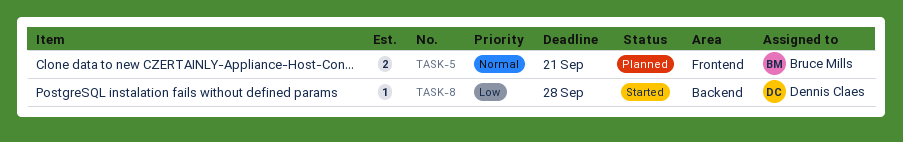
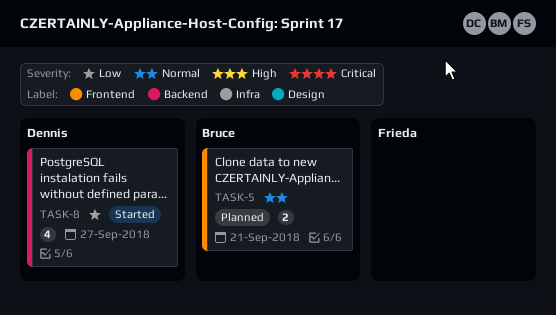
TASK-8, estimate: 1 -> 4
TASK-8, due: Sep 28 -> Sep 27

